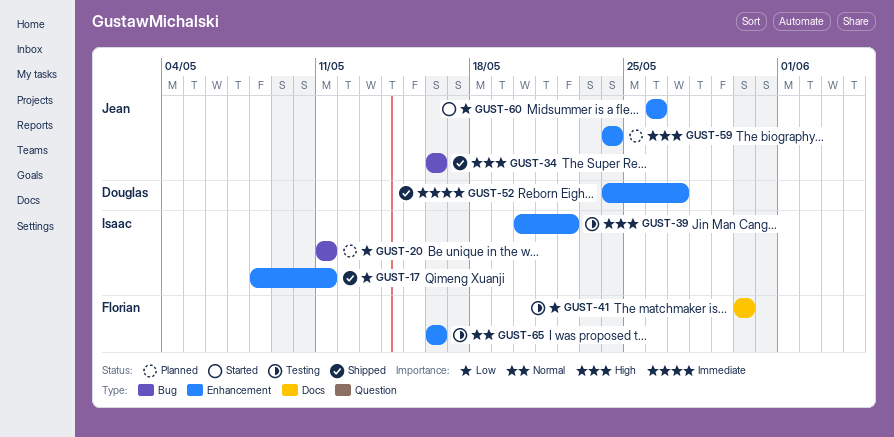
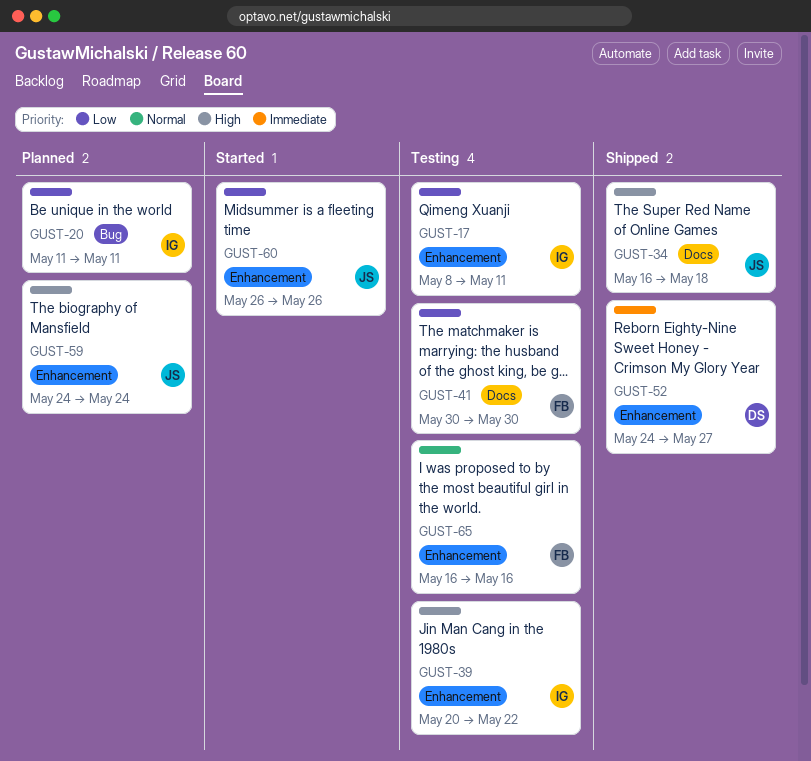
GUST-17, status: Shipped -> Testing
GUST-34, label: Bug -> Docs
GUST-34, due: May 16 -> May 18

